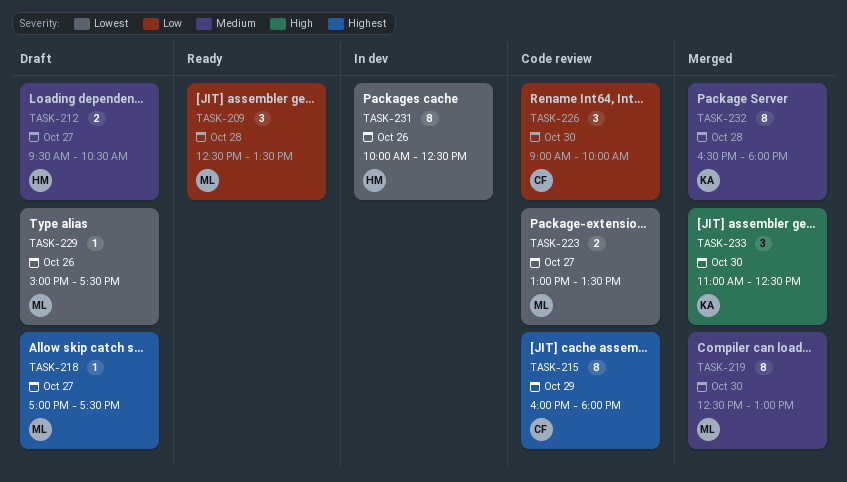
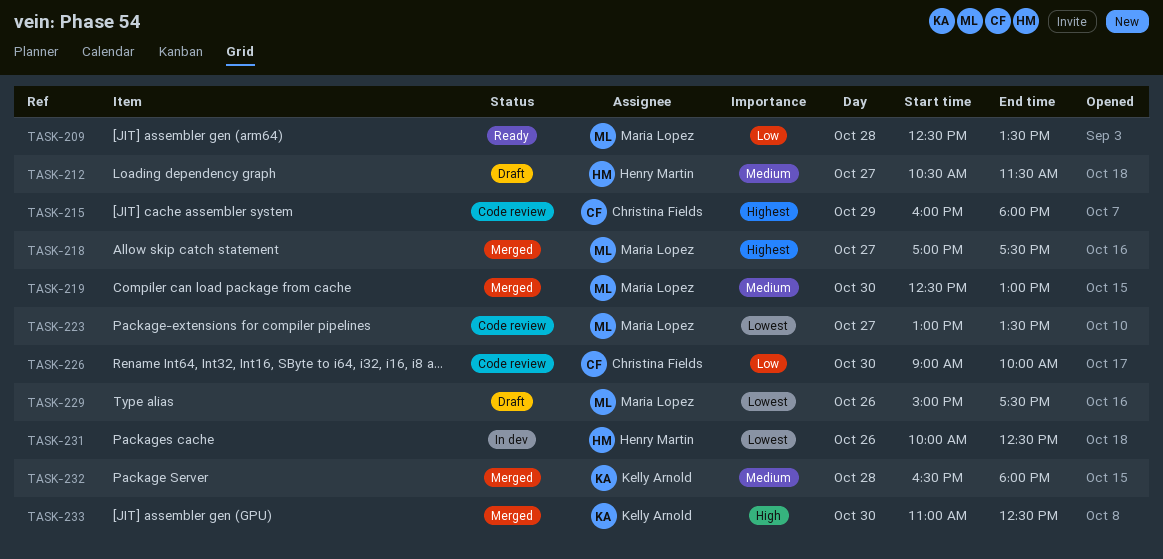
TASK-212, begins: 09:30 -> 10:30
TASK-212, ends: 10:30 -> 11:30
TASK-218, status: Draft -> Merged

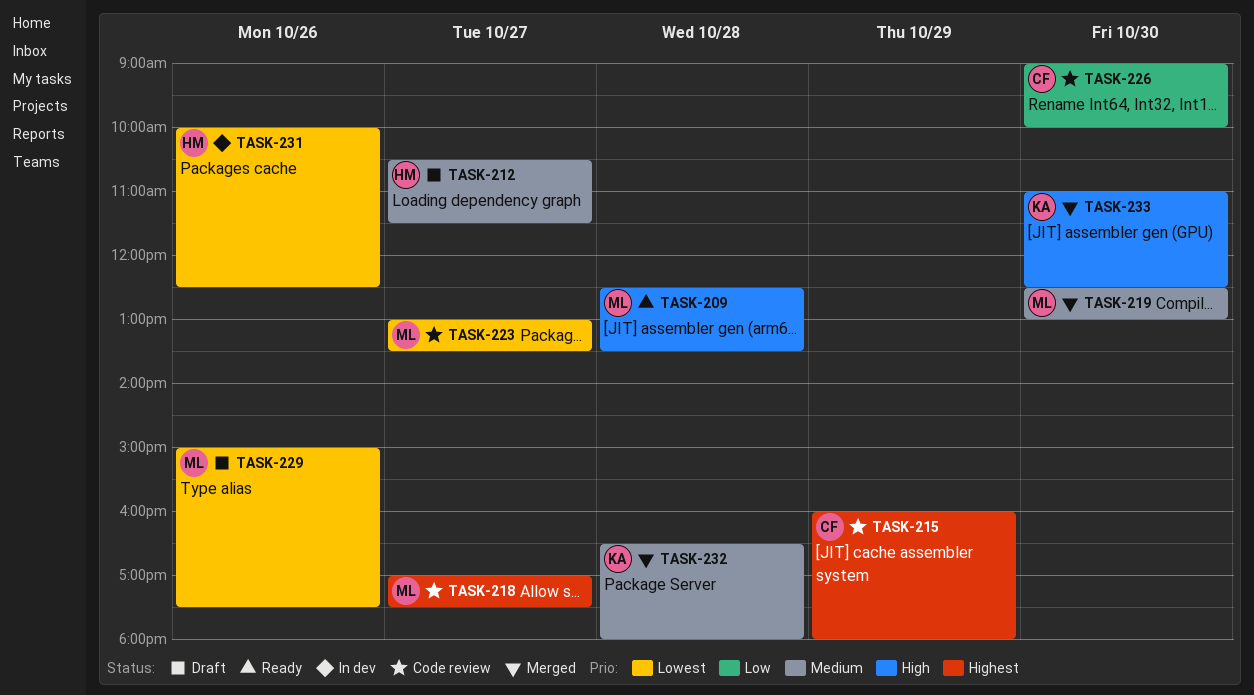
TASK-209, priority: Low -> High
TASK-218, status: Merged -> Code review

